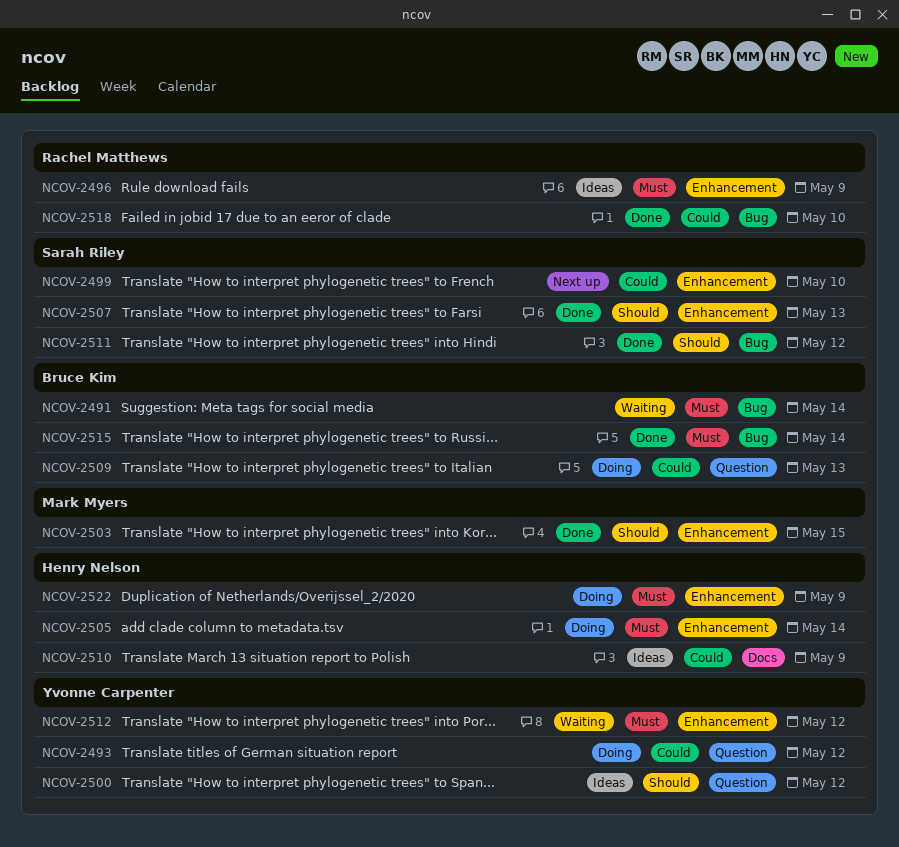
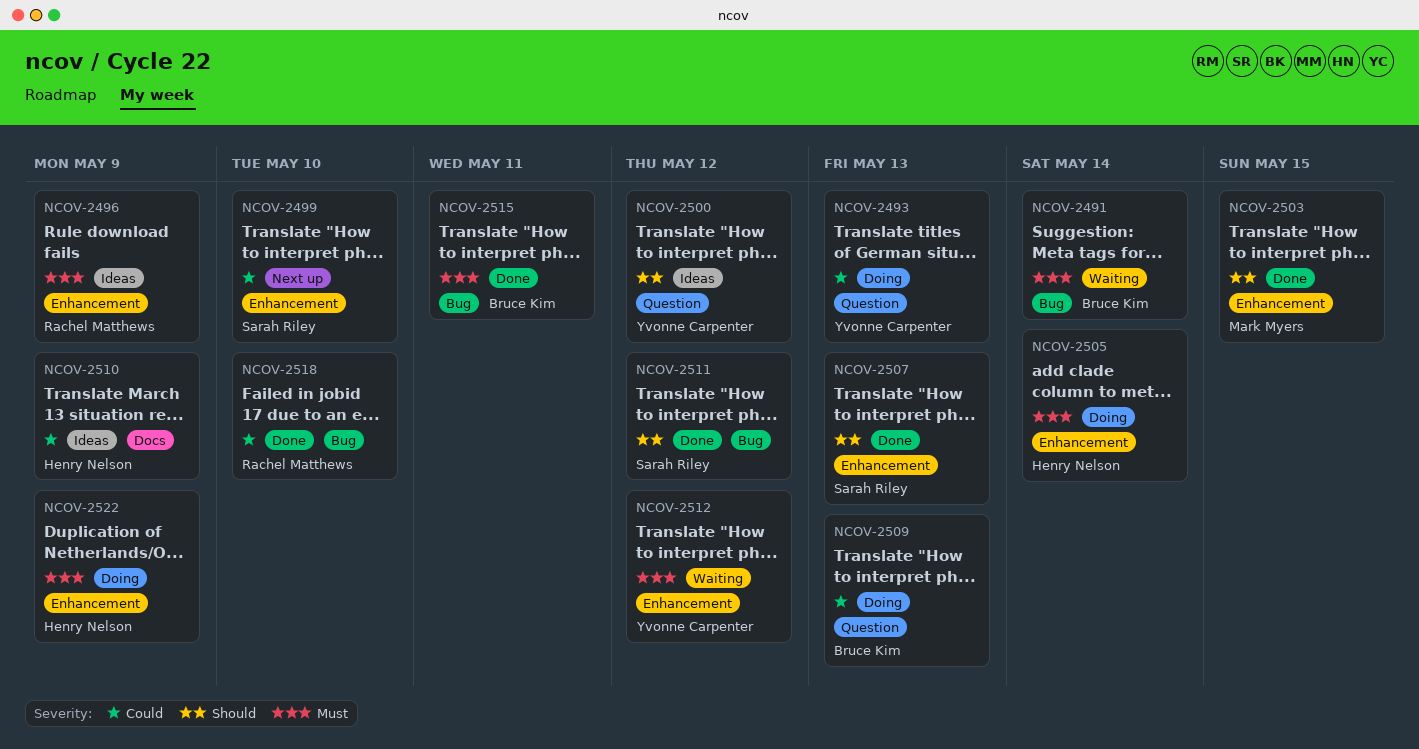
NCOV-2493, due: May 12 -> May 13
NCOV-2515, due: May 14 -> May 11

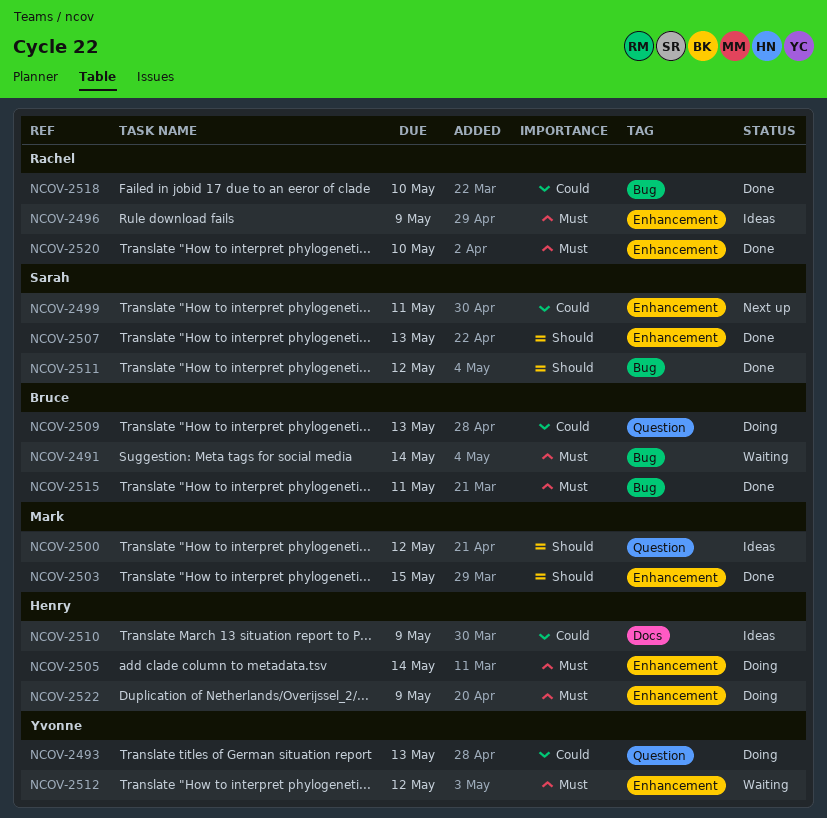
NCOV-2499, due: May 10 -> May 11
NCOV-2500, owner: Yvonne Carpenter -> Mark Myers
NCOV-2520: none -> present

